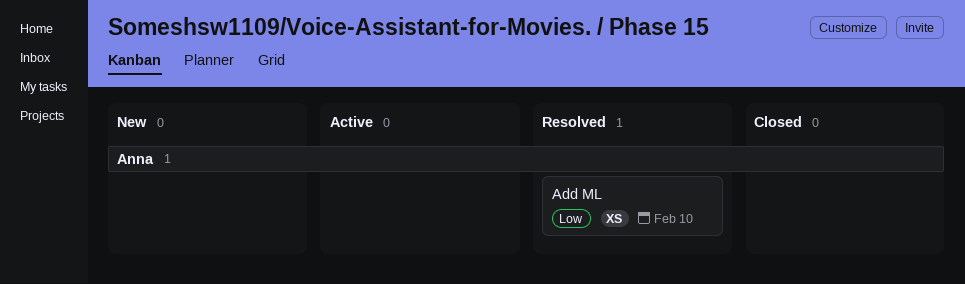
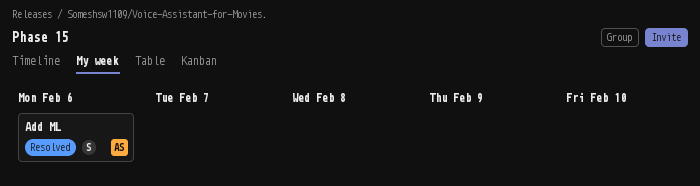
Add ML, estimate: XS -> S
Add ML, due: Feb 10 -> Feb 6

